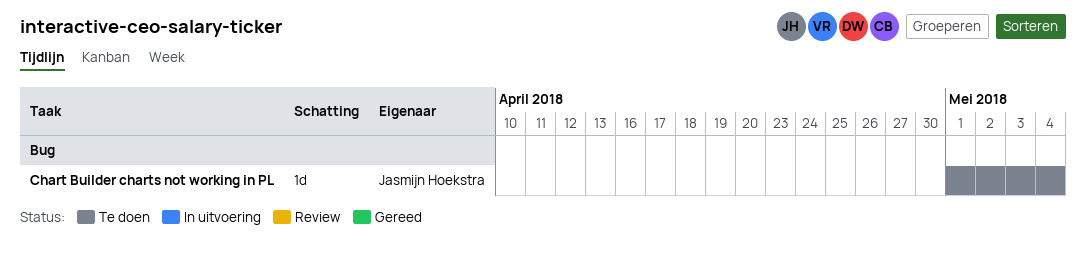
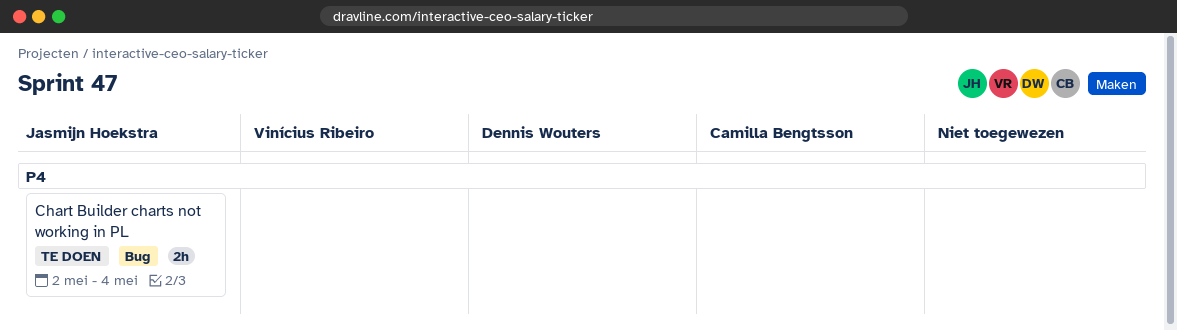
Chart Builder charts not working in PL, estimate: 1d -> 2h
Chart Builder charts not working in PL, start: May 1 -> May 2

